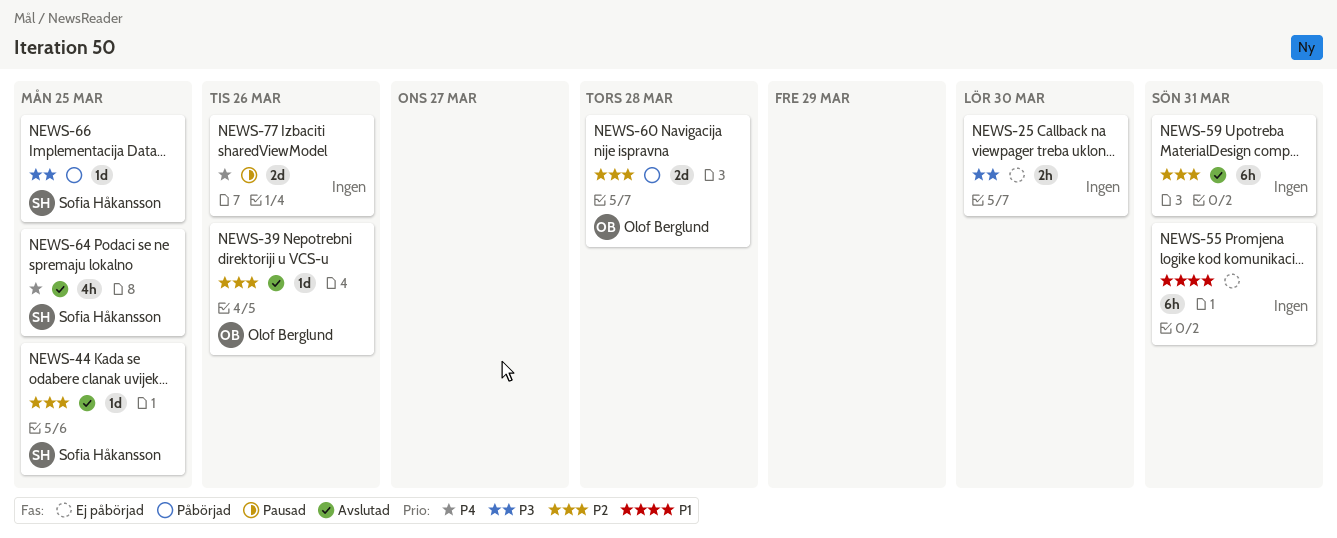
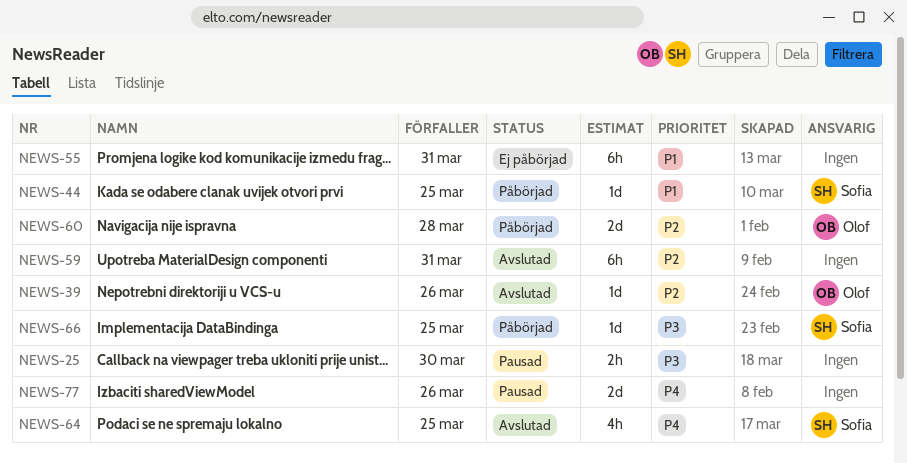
NEWS-25, status: Ej påbörjad -> Pausad
NEWS-44, status: Avslutad -> Påbörjad
NEWS-44, priority: P2 -> P1

